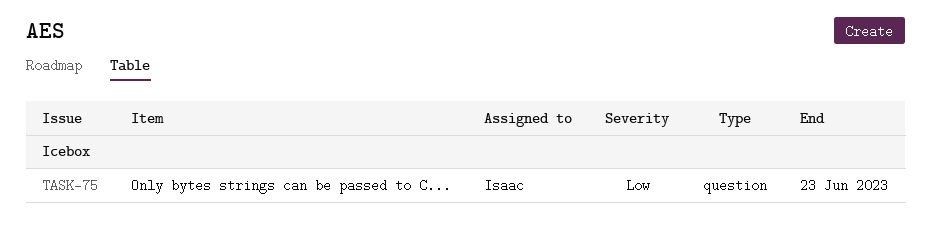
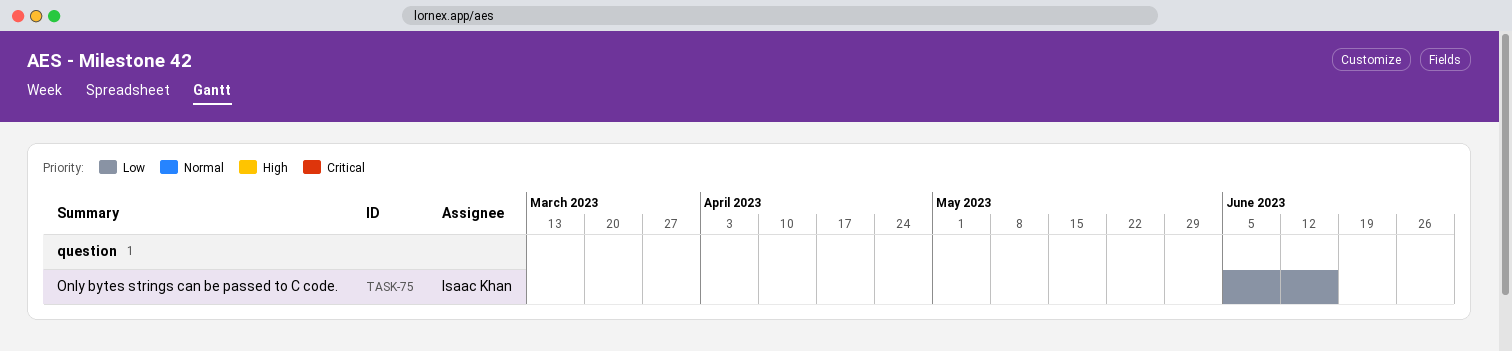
TASK-75, due: Jun 23 -> Jun 16

